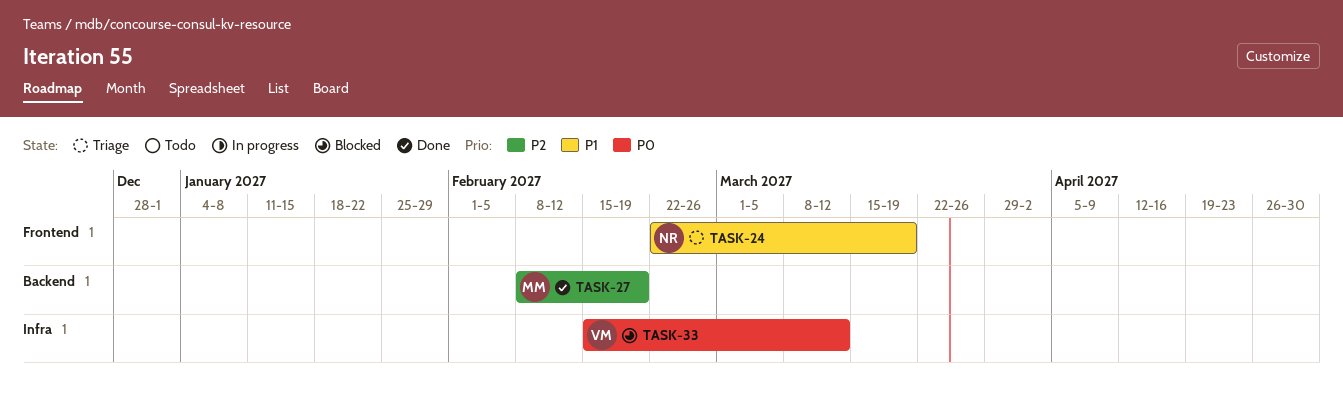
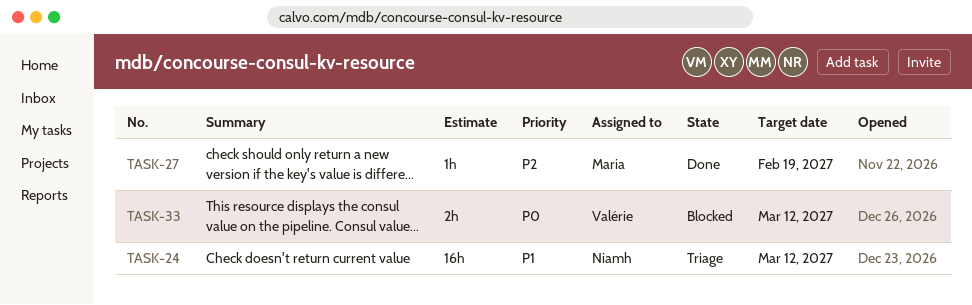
TASK-24, due: Mar 19 -> Mar 12

